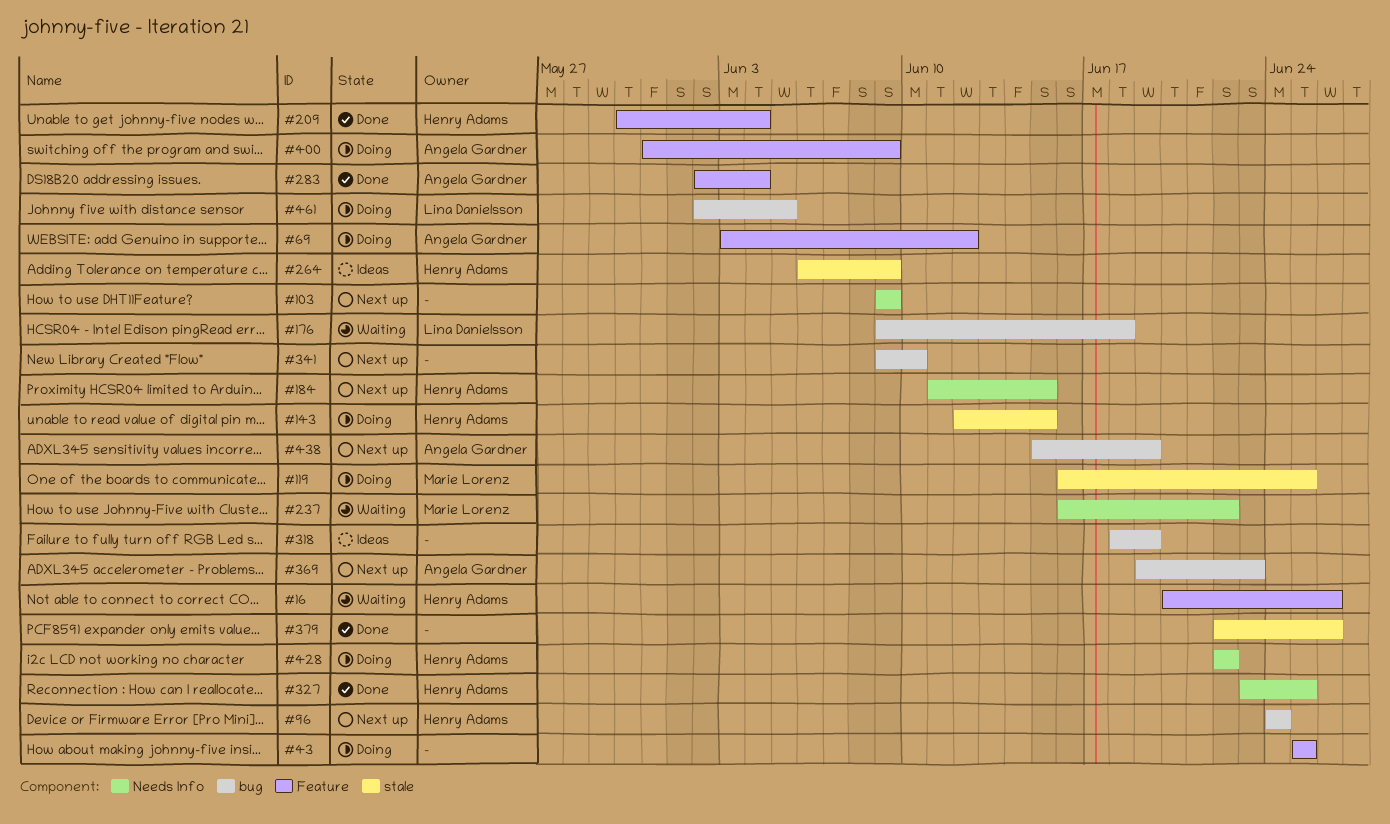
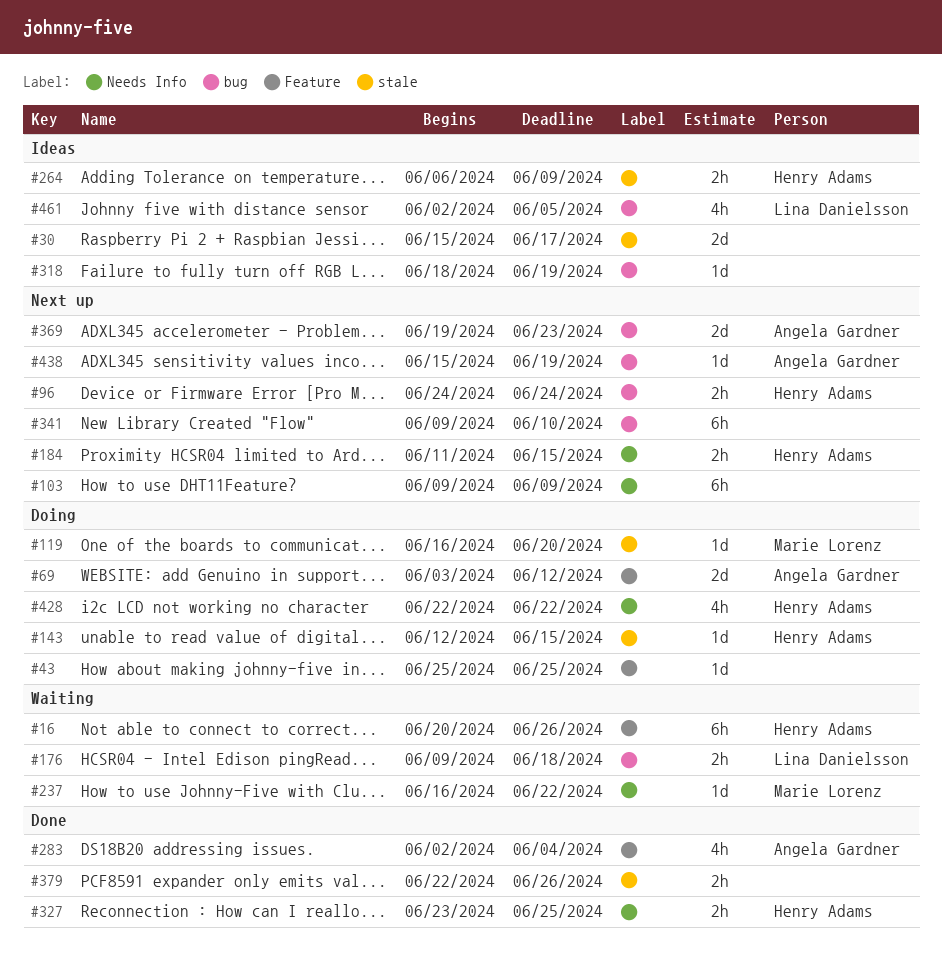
#30: none -> present
#119, due: Jun 25 -> Jun 20
#209: present -> none
#400: present -> none
#461, status: Doing -> Ideas

